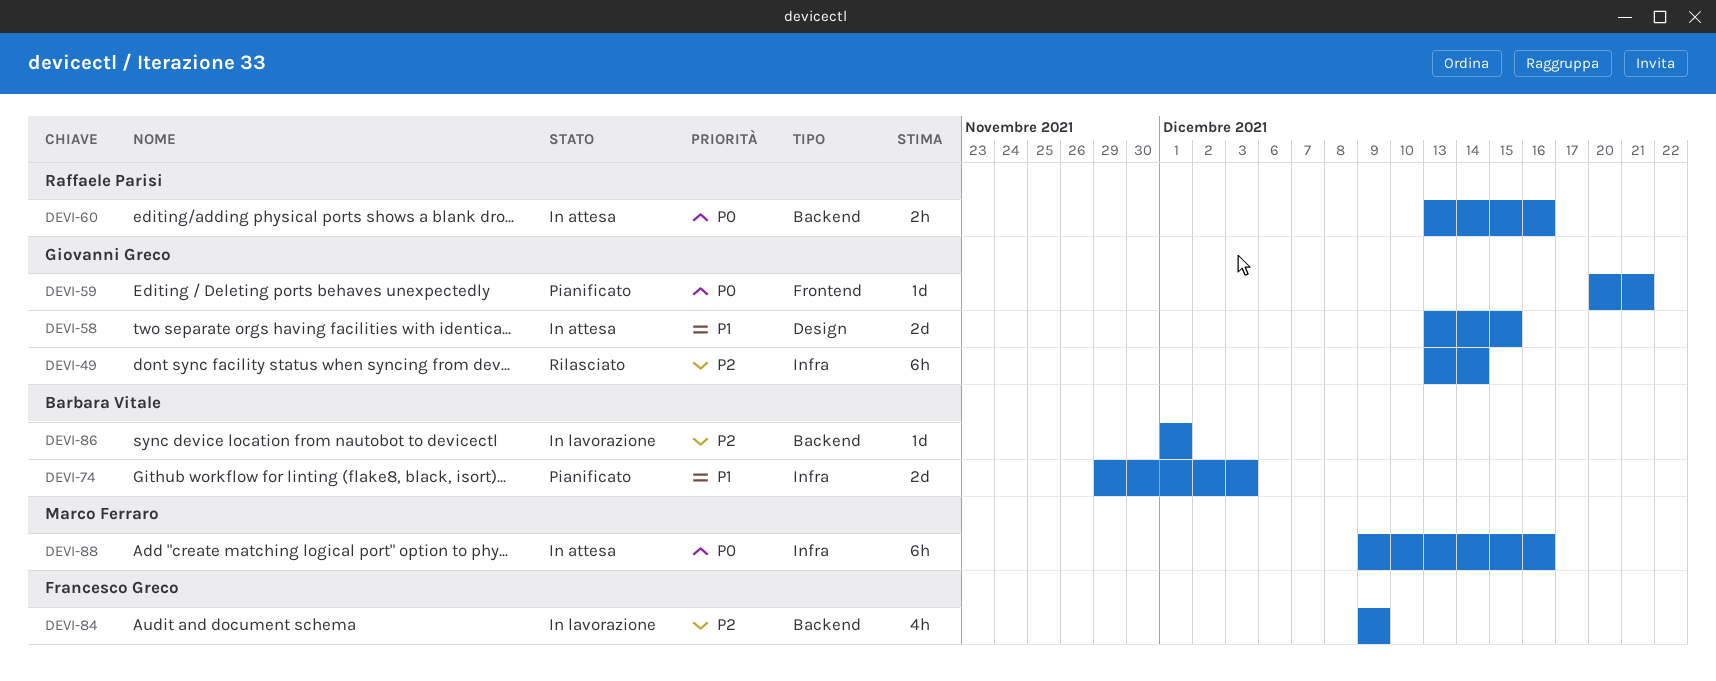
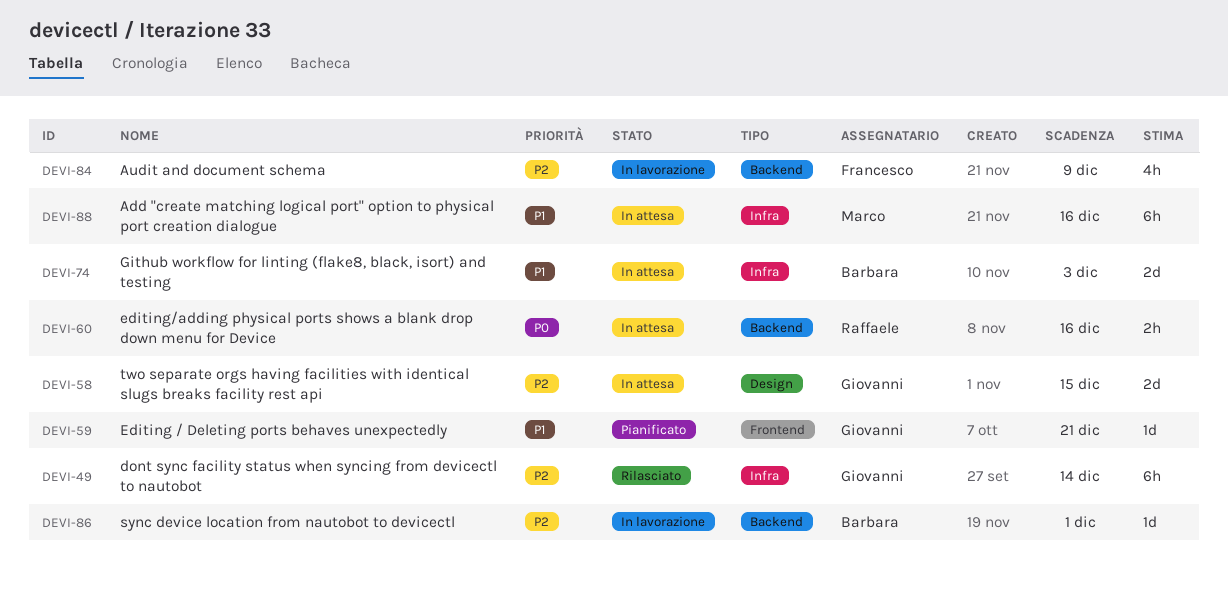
DEVI-58, priority: P1 -> P2
DEVI-59, priority: P0 -> P1
DEVI-74, status: Pianificato -> In attesa
DEVI-88, priority: P0 -> P1

